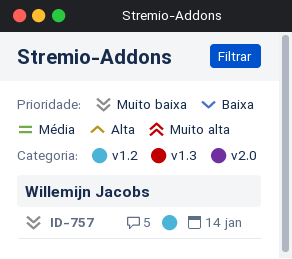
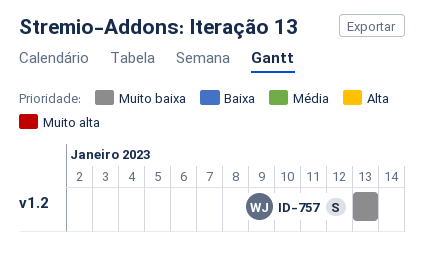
ID-757, due: Jan 14 -> Jan 13

